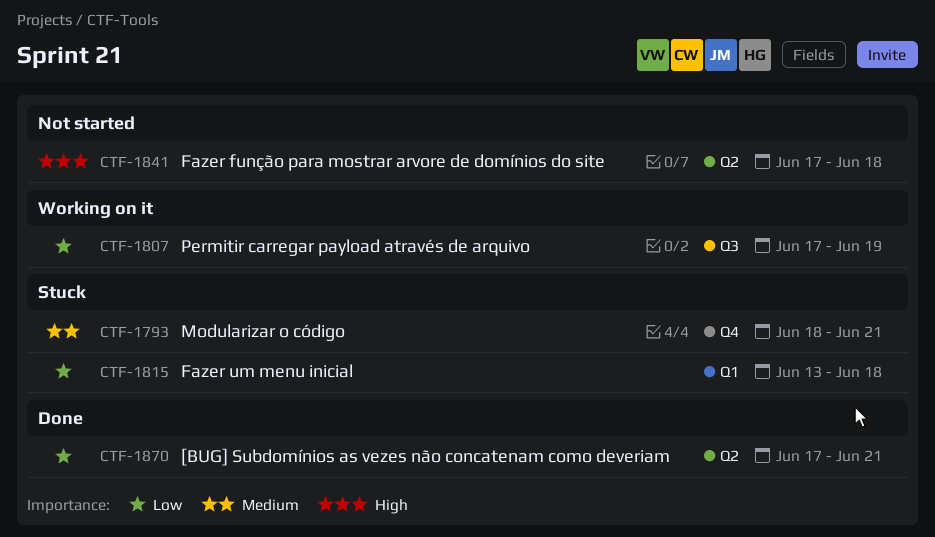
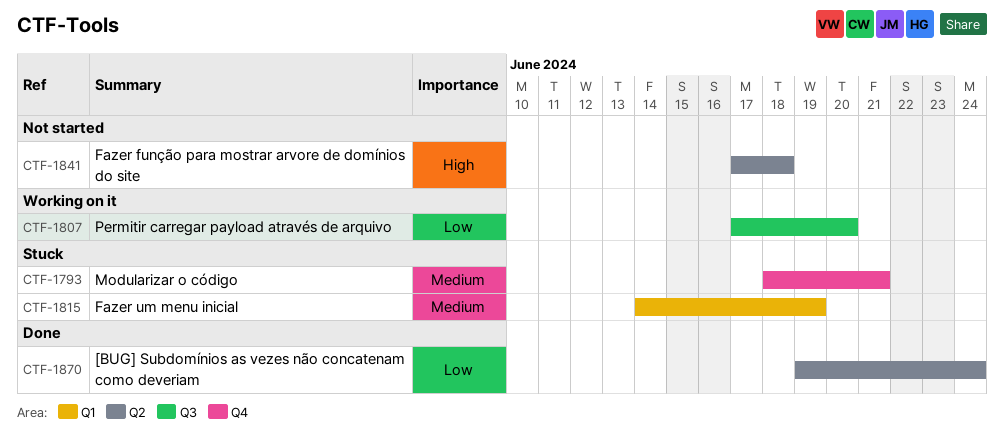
CTF-1807, due: Jun 19 -> Jun 20
CTF-1815, priority: Low -> Medium
CTF-1815, start: Jun 13 -> Jun 14
CTF-1815, due: Jun 18 -> Jun 19
CTF-1870, start: Jun 17 -> Jun 19
CTF-1870, due: Jun 21 -> Jun 24

